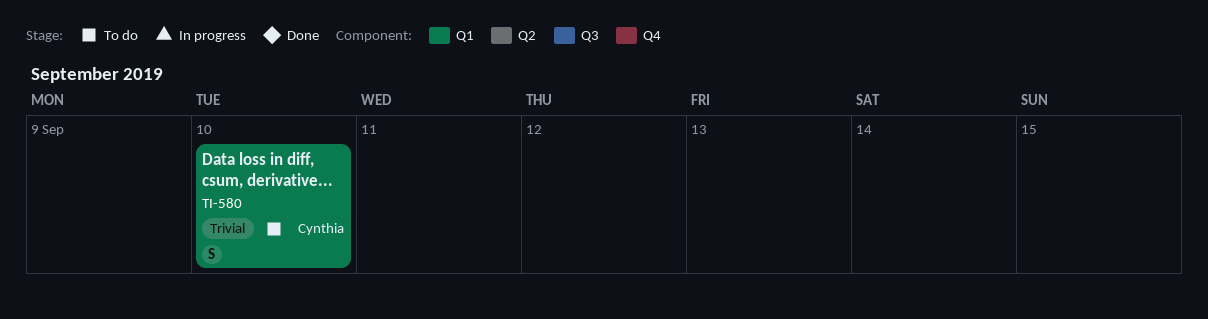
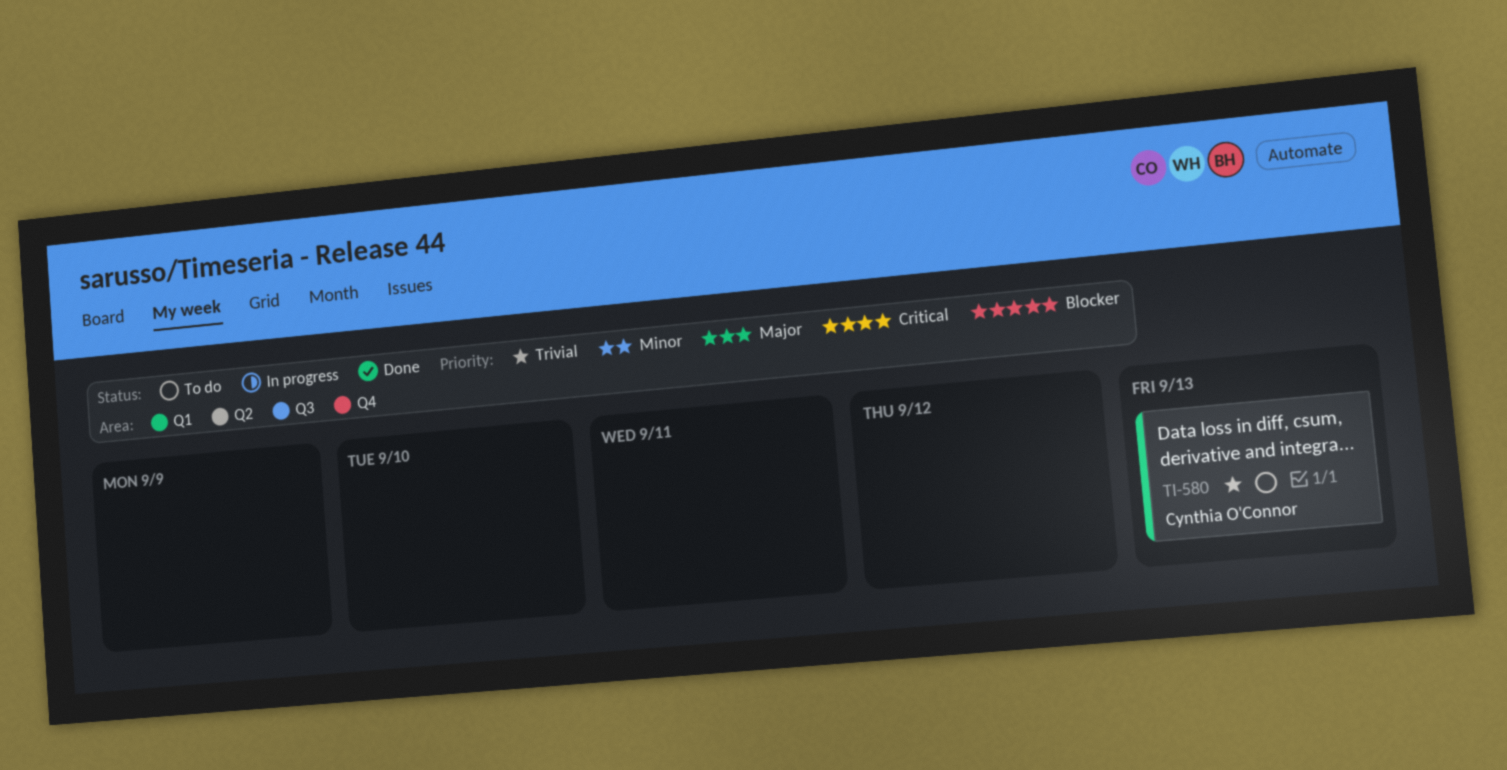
TI-580, due: Sep 10 -> Sep 13

